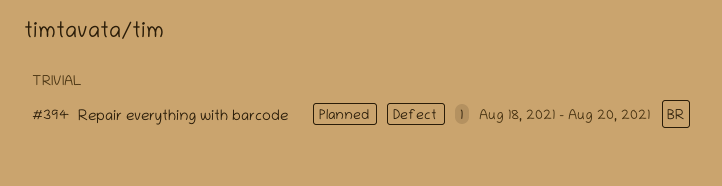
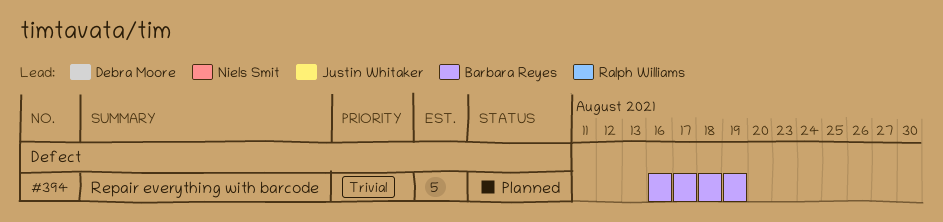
#394, estimate: 1 -> 5
#394, start: Aug 18 -> Aug 16
#394, due: Aug 20 -> Aug 19

